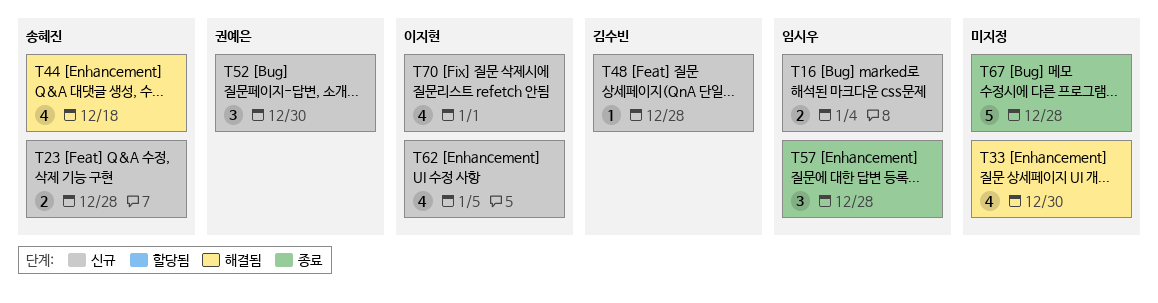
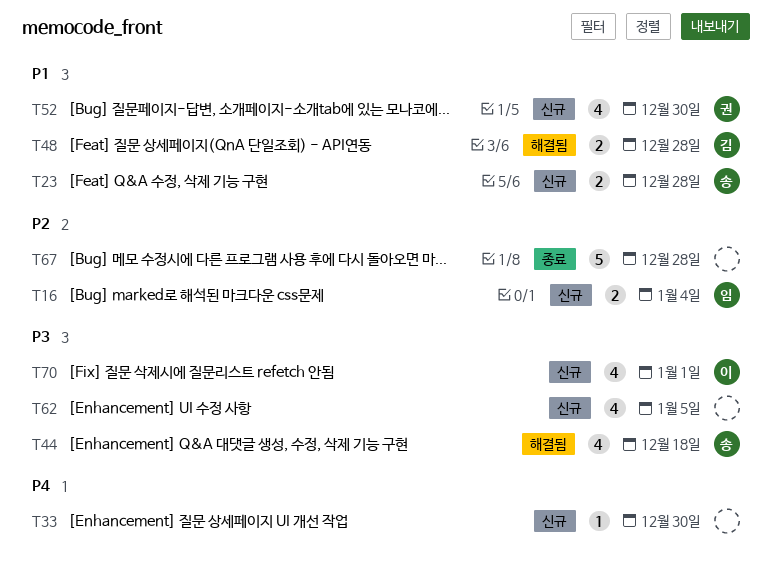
T33, status: 해결됨 -> 신규
T33, estimate: 4 -> 1
T48, status: 신규 -> 해결됨
T48, estimate: 1 -> 2
T52, estimate: 3 -> 4
T57: present -> none
T62, owner: 이지현 -> none

